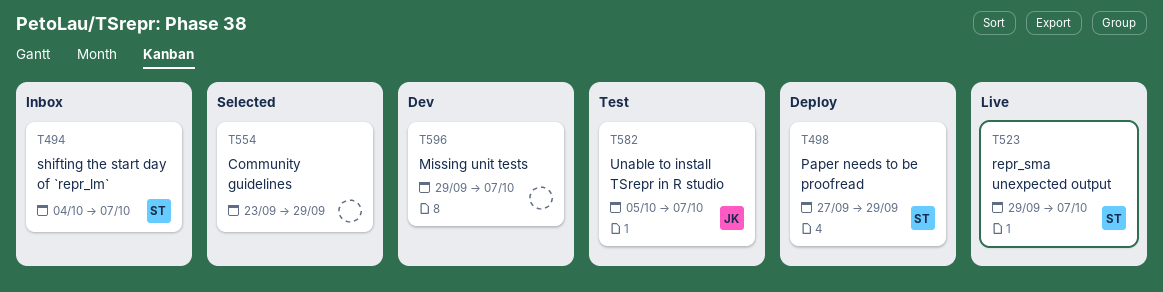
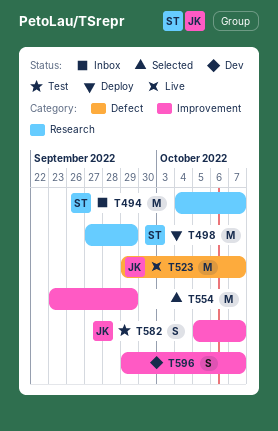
T523, owner: ST -> JK

